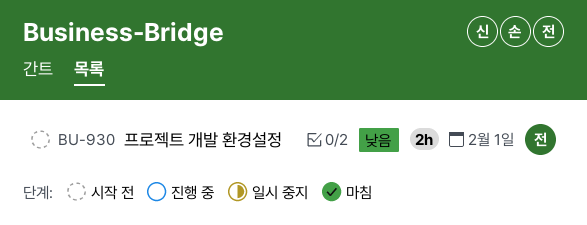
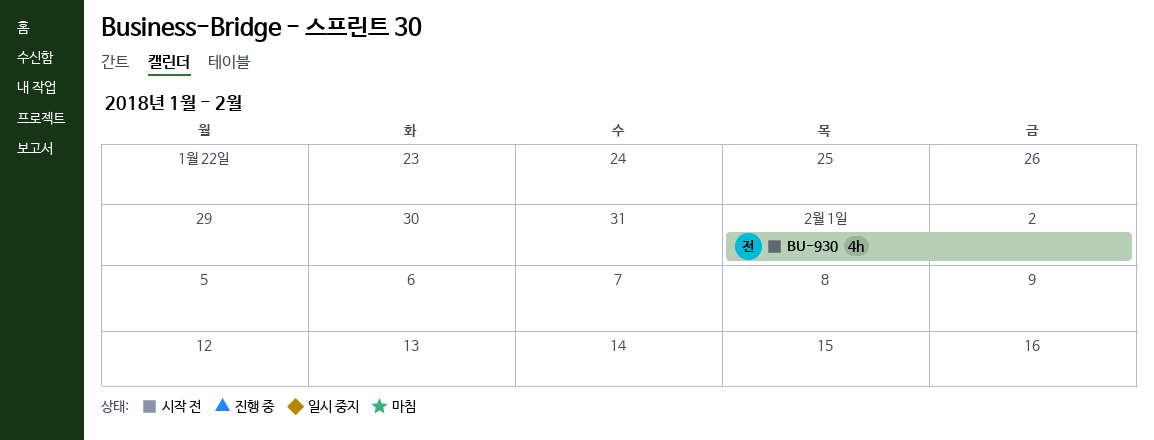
BU-930, estimate: 2h -> 4h
BU-930, due: Feb 1 -> Feb 2

